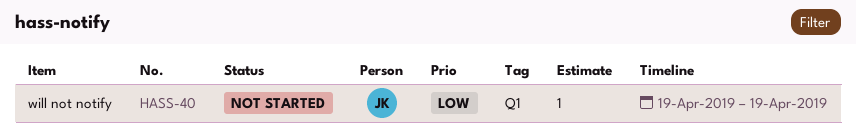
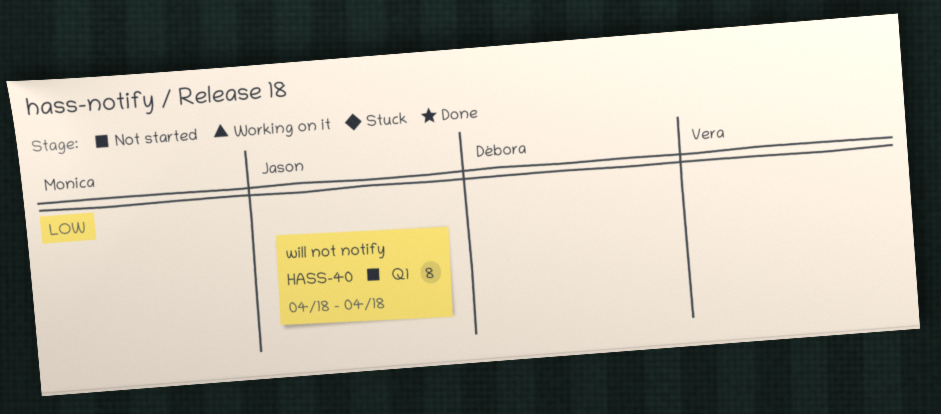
HASS-40, estimate: 1 -> 8
HASS-40, start: Apr 19 -> Apr 18
HASS-40, due: Apr 19 -> Apr 18

